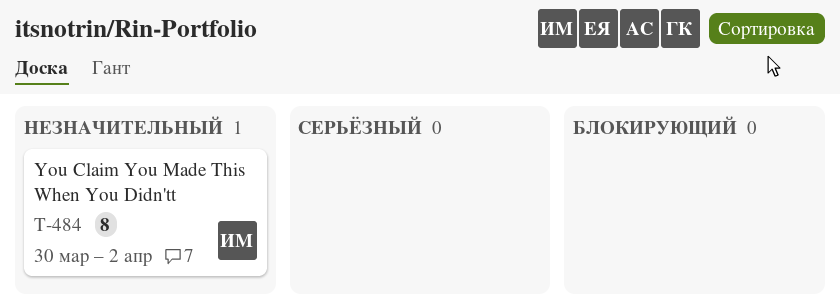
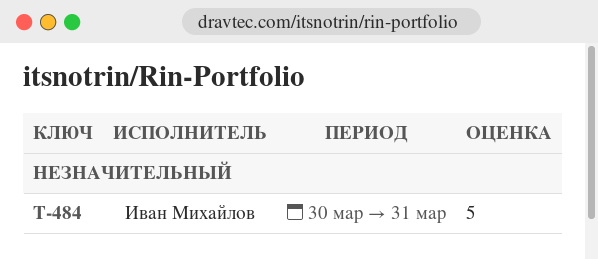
T-484, estimate: 8 -> 5
T-484, due: Apr 2 -> Mar 31

